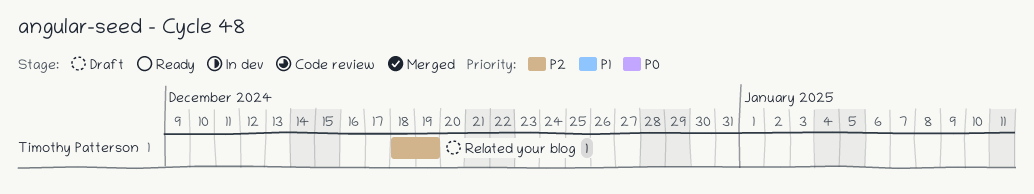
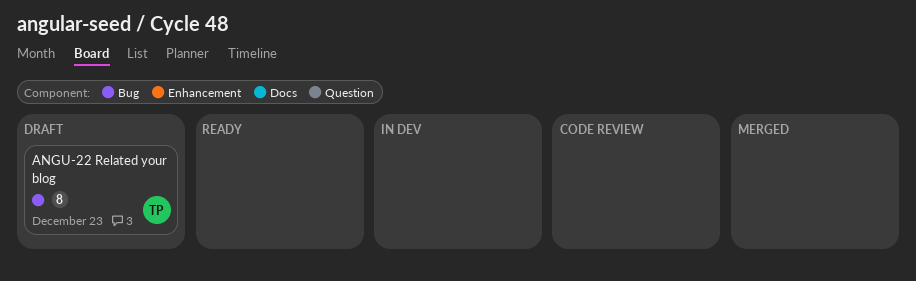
Related your blog, estimate: 1 -> 8
Related your blog, due: Dec 19 -> Dec 23

